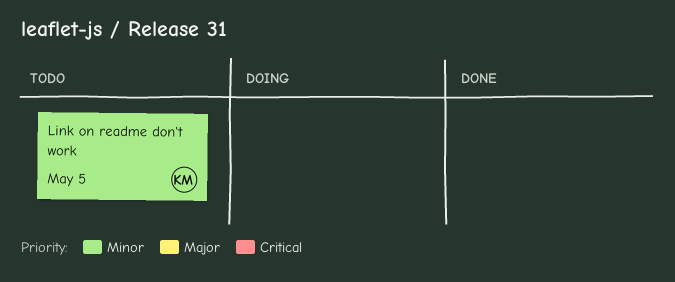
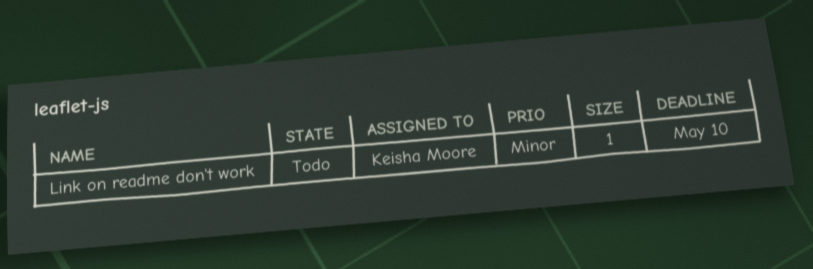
Link on readme don't work, due: May 5 -> May 10

